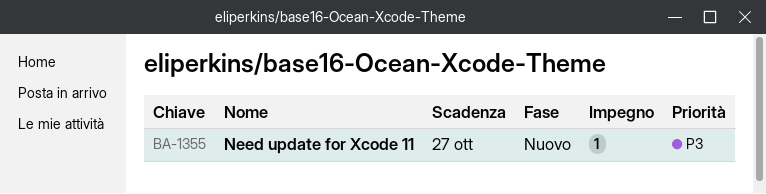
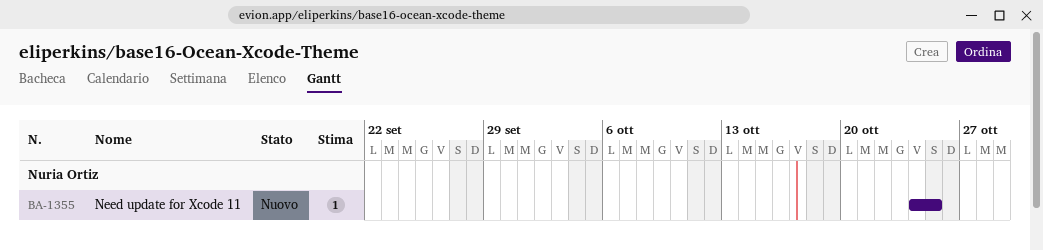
BA-1355, due: Oct 27 -> Oct 25

